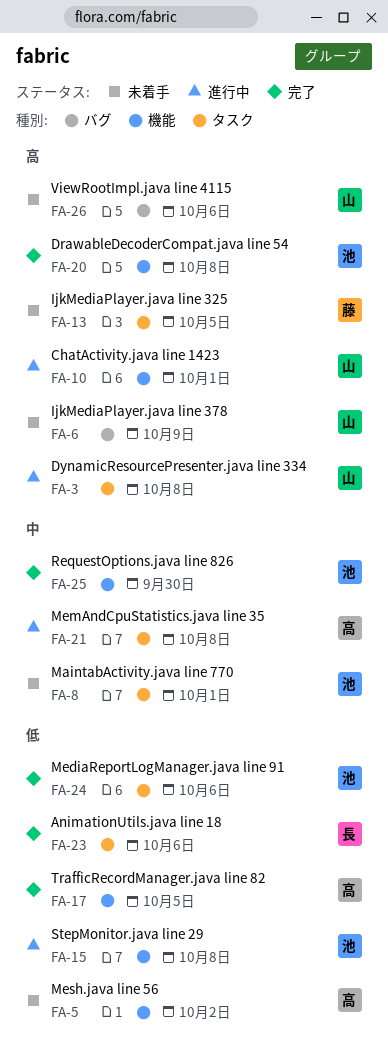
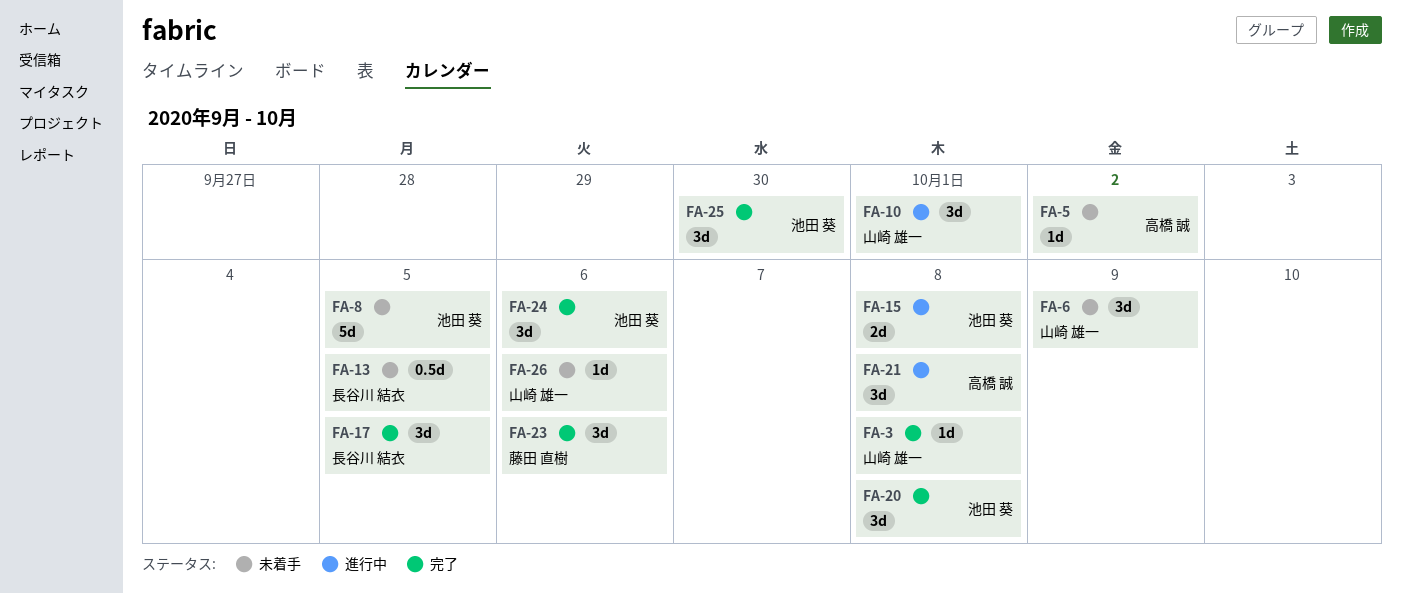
FA-3, status: 進行中 -> 完了
FA-8, due: Oct 1 -> Oct 5
FA-13, owner: 藤田 直樹 -> 長谷川 結衣
FA-17, owner: 高橋 誠 -> 長谷川 結衣
FA-23, owner: 長谷川 結衣 -> 藤田 直樹

